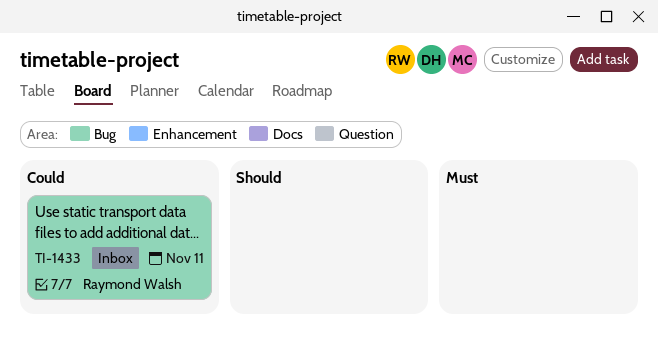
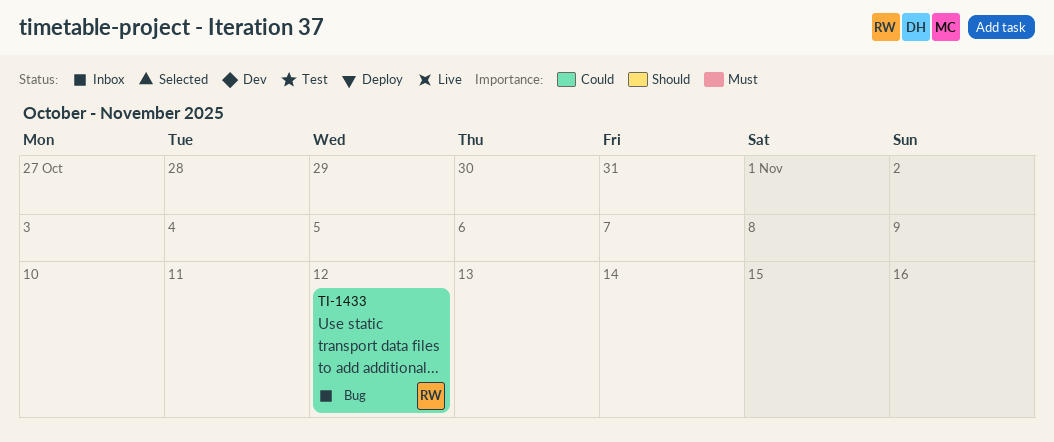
TI-1433, due: Nov 11 -> Nov 12

